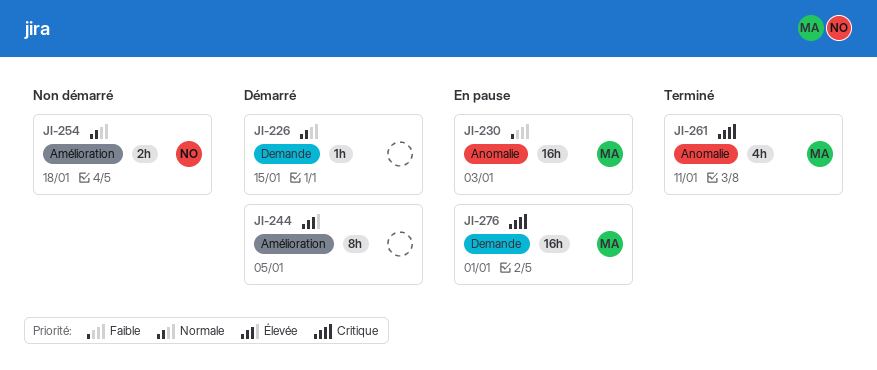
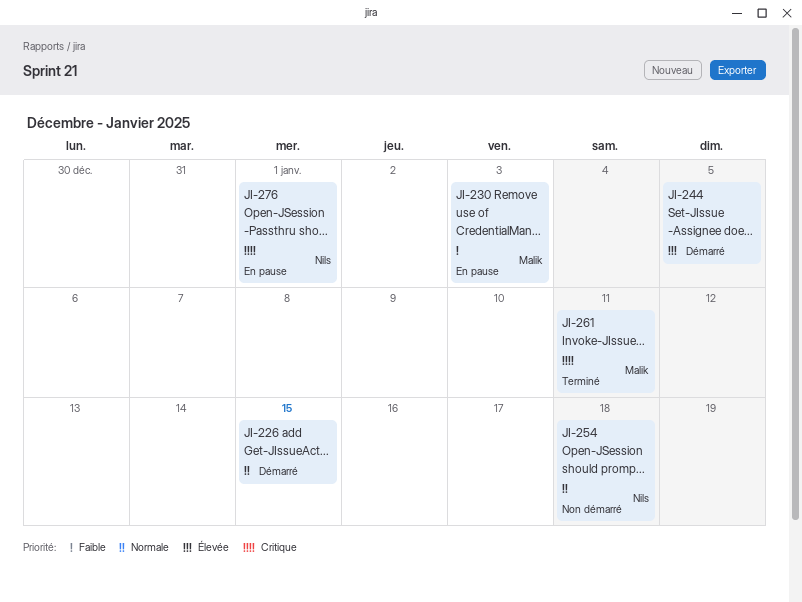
JI-276, owner: Malik -> Nils

